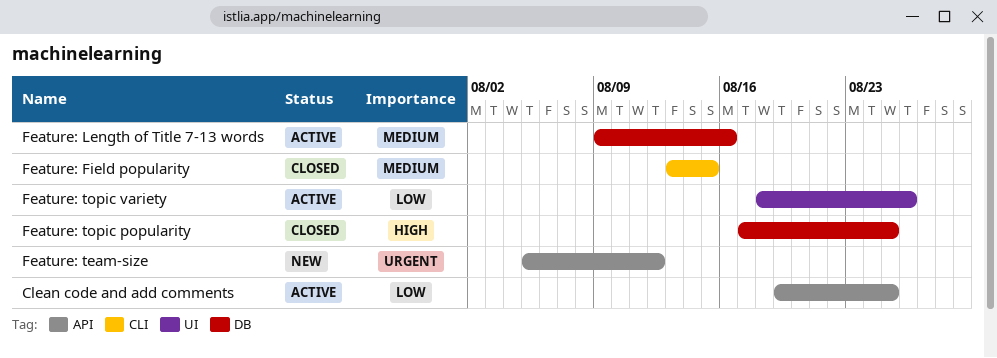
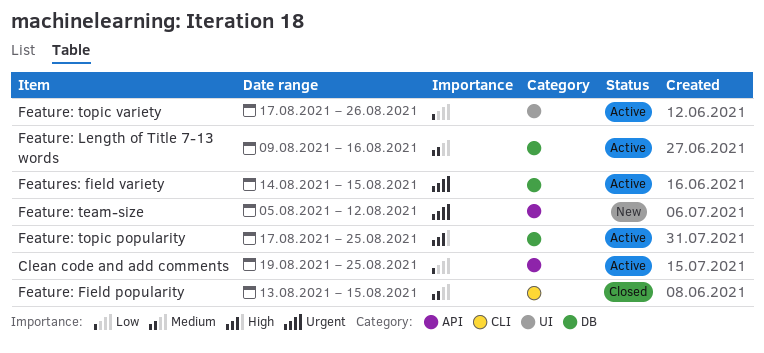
Feature: topic popularity, status: Closed -> Active
Feature: topic variety, start: Aug 18 -> Aug 17
Features: field variety: none -> present

